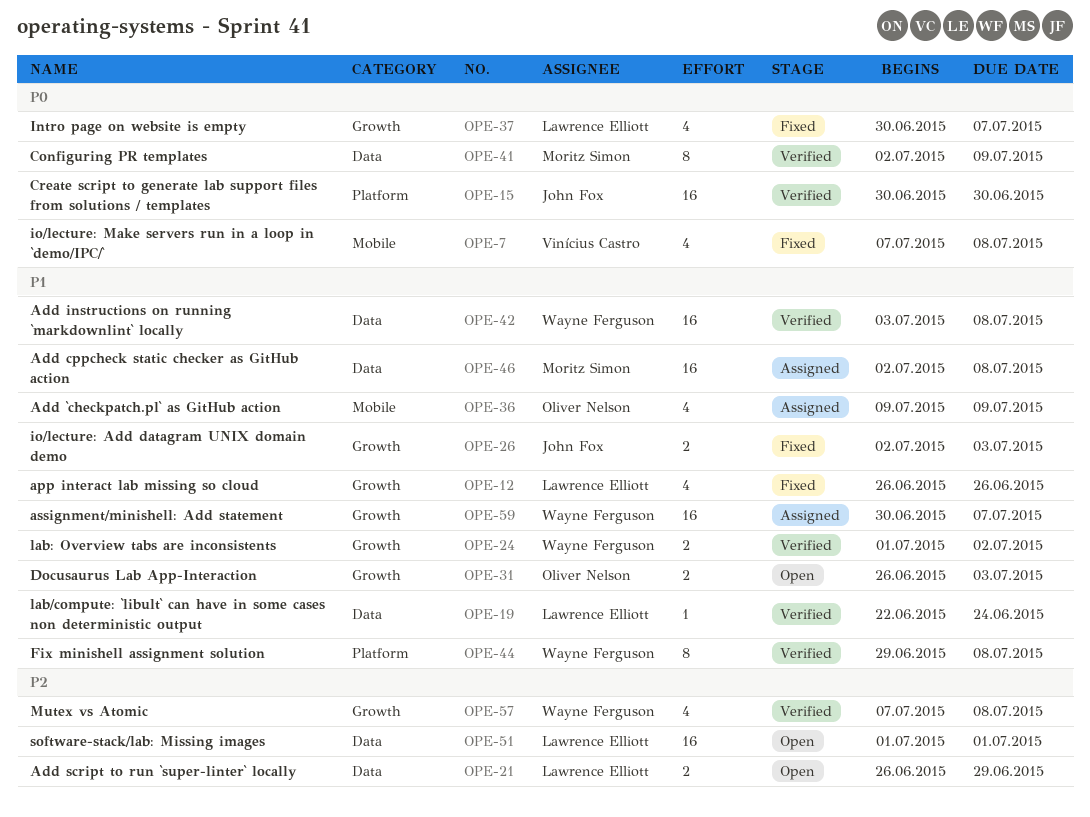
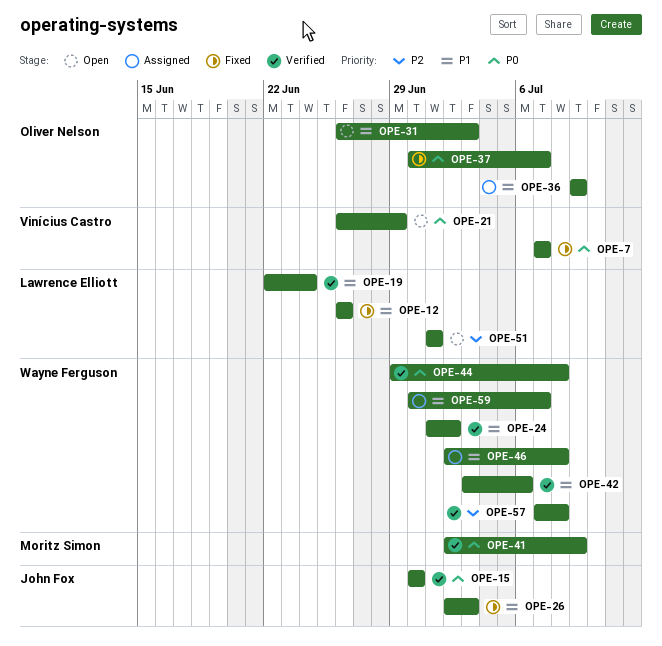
OPE-7, due: Jul 8 -> Jul 7
OPE-21, owner: Lawrence Elliott -> Vinícius Castro
OPE-21, priority: P2 -> P0
OPE-37, owner: Lawrence Elliott -> Oliver Nelson
OPE-42, due: Jul 8 -> Jul 6
OPE-44, priority: P1 -> P0
OPE-46, owner: Moritz Simon -> Wayne Ferguson

